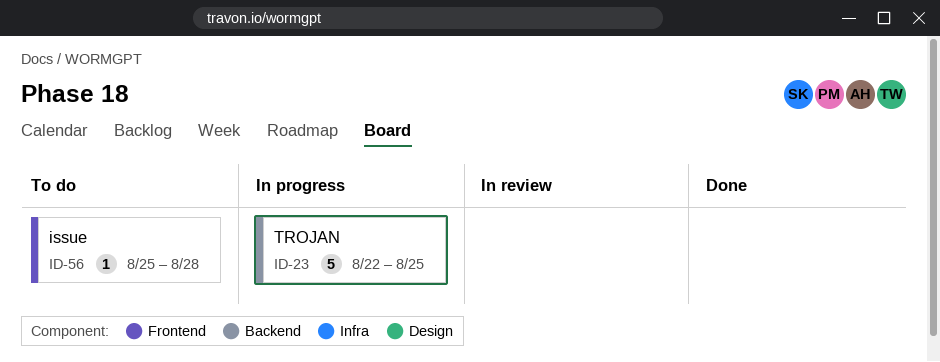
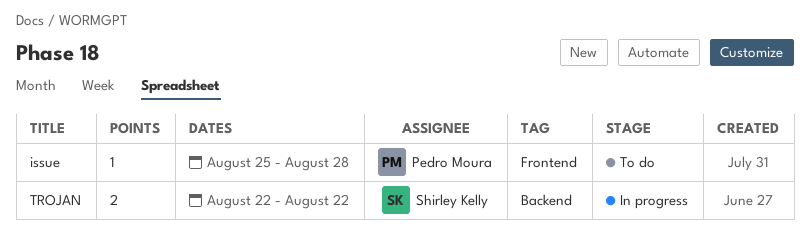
TROJAN, estimate: 5 -> 2
TROJAN, due: Aug 25 -> Aug 22

